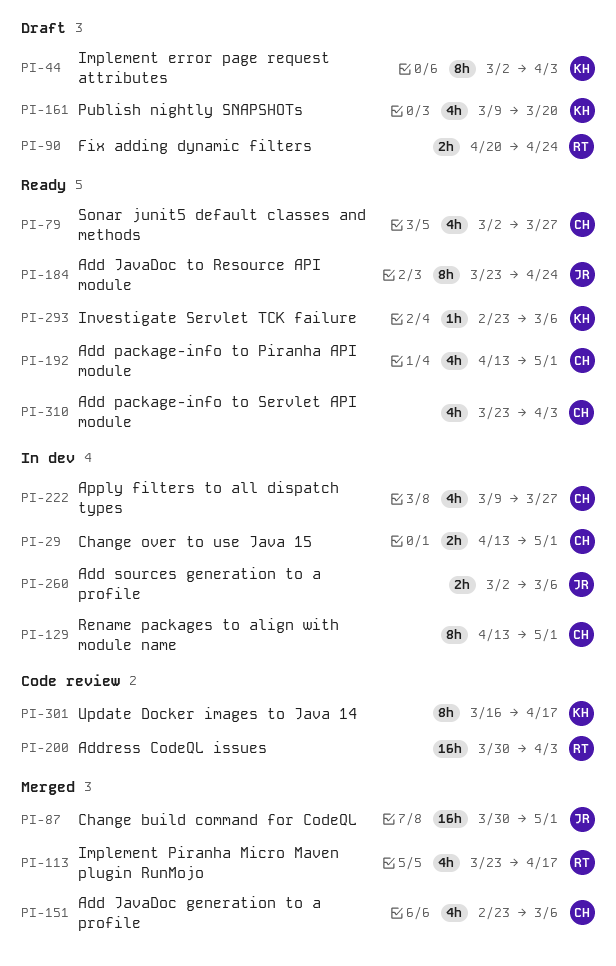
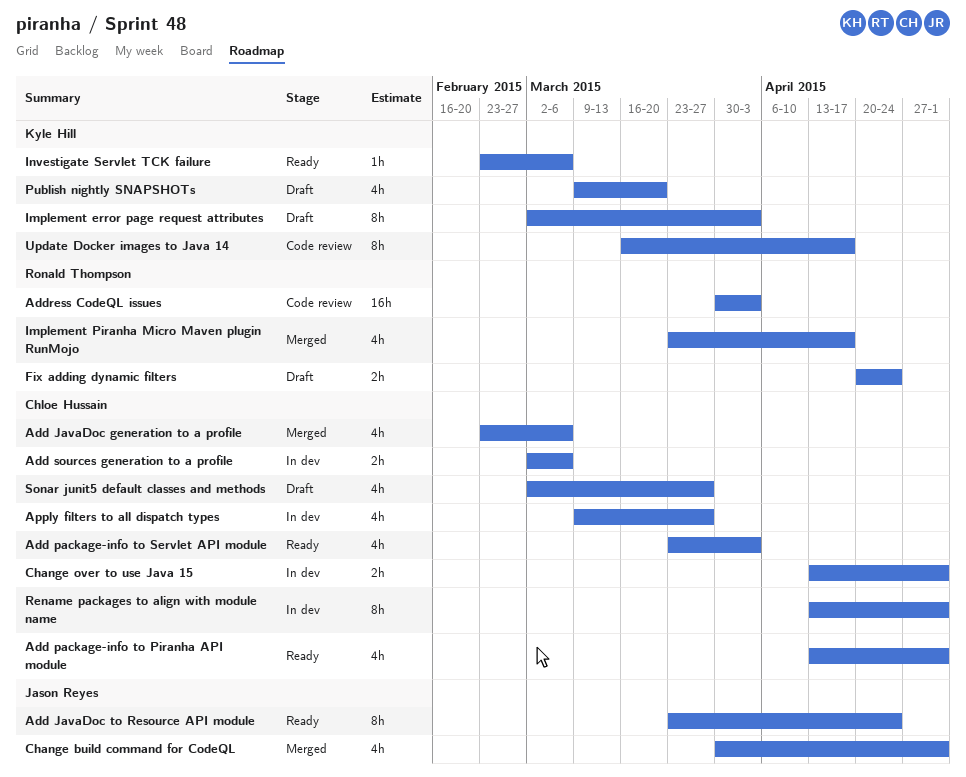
Add sources generation to a profile, owner: Jason Reyes -> Chloe Hussain
Change build command for CodeQL, estimate: 16h -> 4h
Sonar junit5 default classes and methods, status: Ready -> Draft

